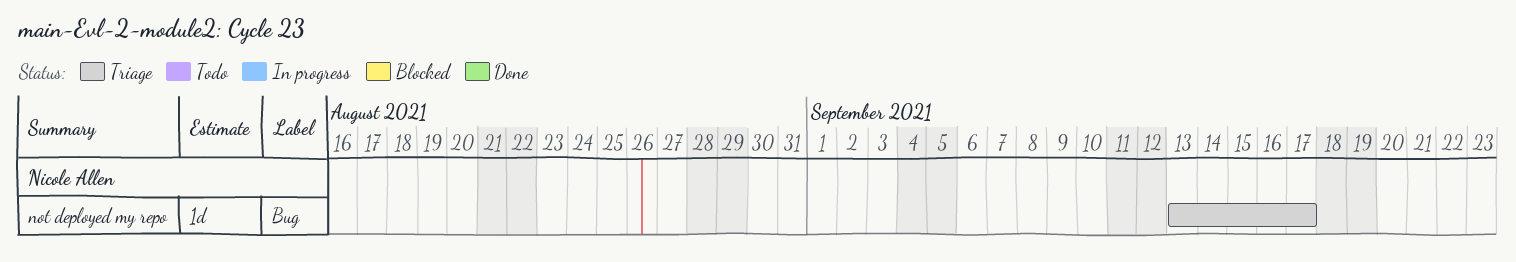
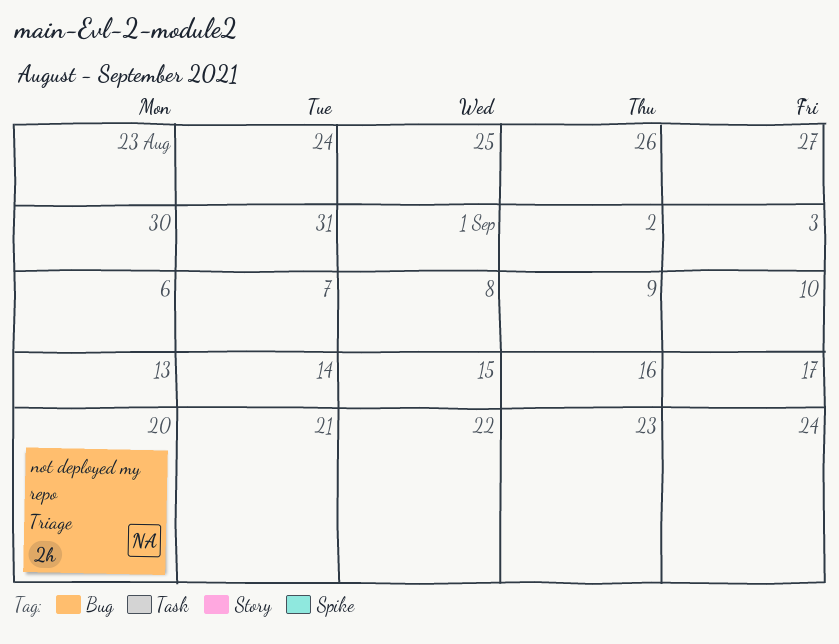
not deployed my repo, estimate: 1d -> 2h
not deployed my repo, due: Sep 17 -> Sep 20

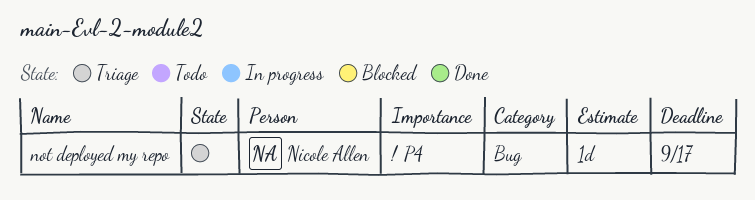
not deployed my repo, estimate: 2h -> 1d
not deployed my repo, due: Sep 20 -> Sep 17

